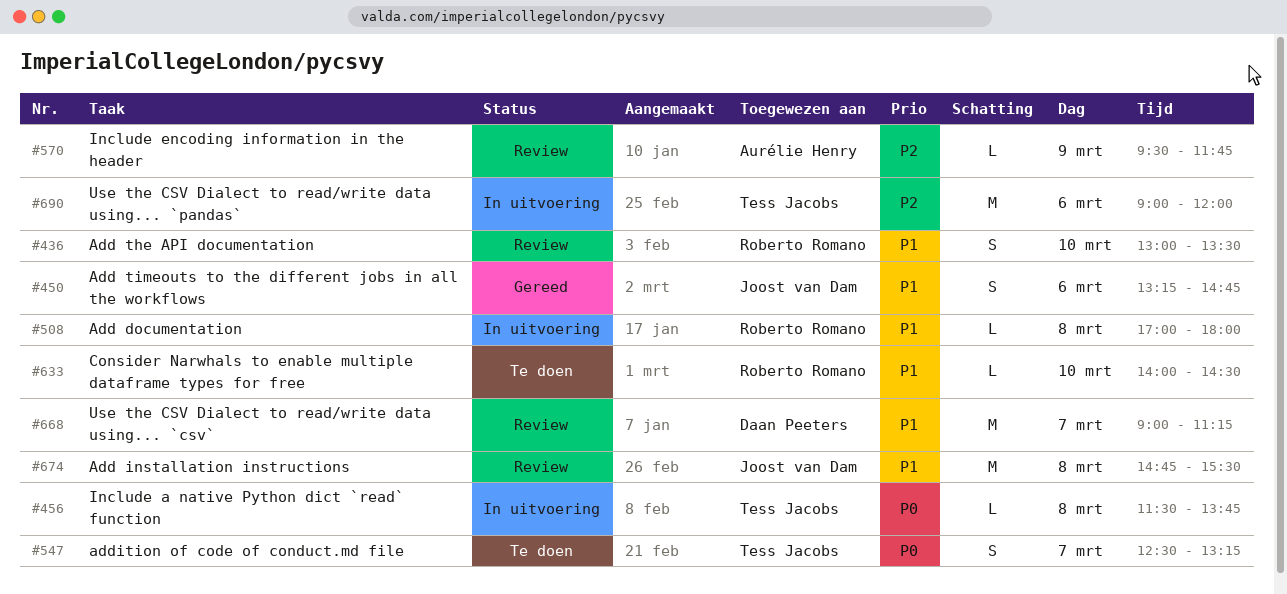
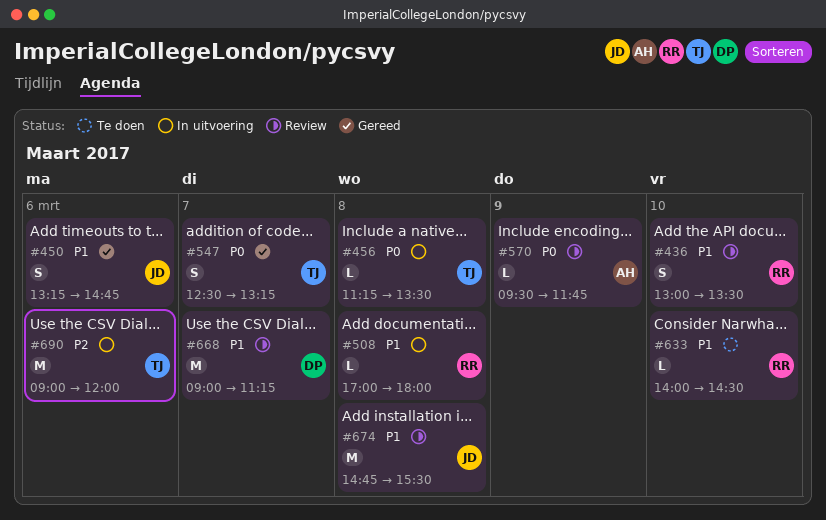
#456, begins: 11:30 -> 11:15
#456, ends: 13:45 -> 13:30
#547, status: Te doen -> Gereed
#570, priority: P2 -> P0

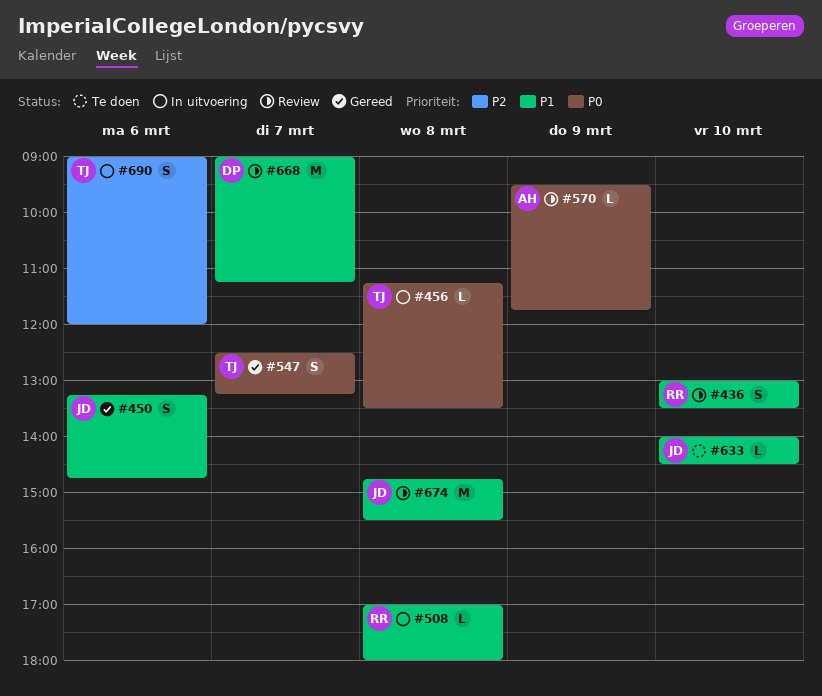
#633, owner: RR -> JD
#690, estimate: M -> S

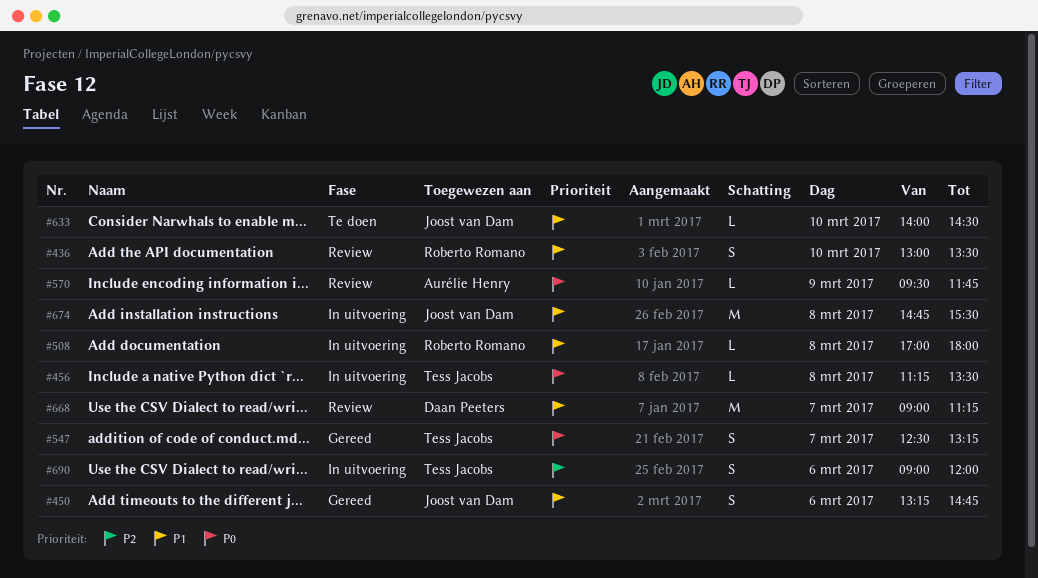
#674, status: Review -> In uitvoering

